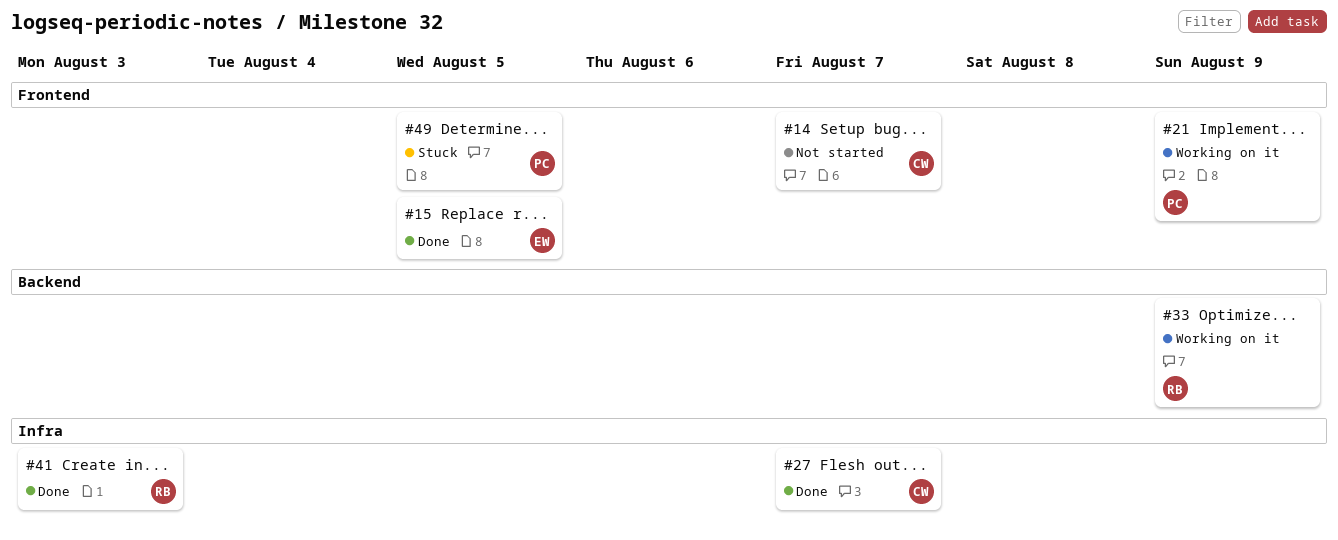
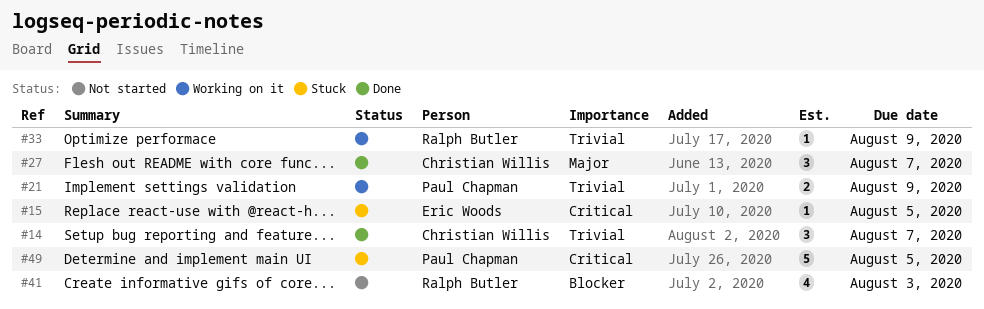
#14, status: Not started -> Done
#15, status: Done -> Stuck
#41, status: Done -> Not started

